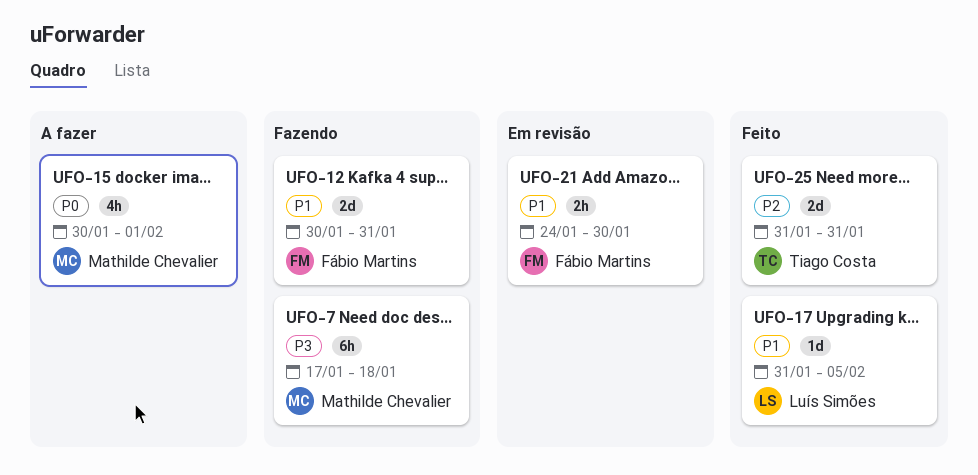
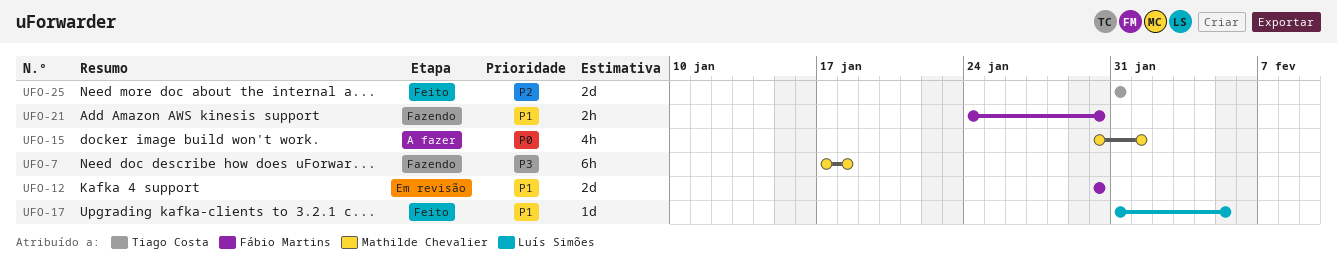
UFO-12, status: Fazendo -> Em revisão
UFO-12, due: Jan 31 -> Jan 30
UFO-21, status: Em revisão -> Fazendo

